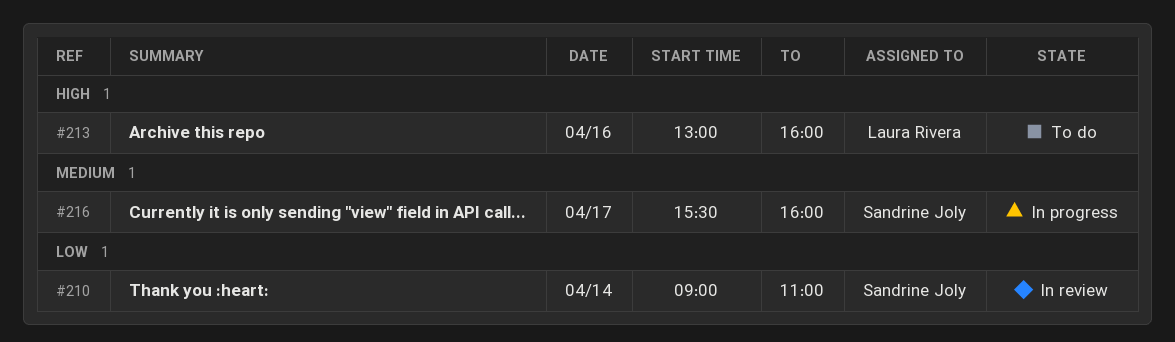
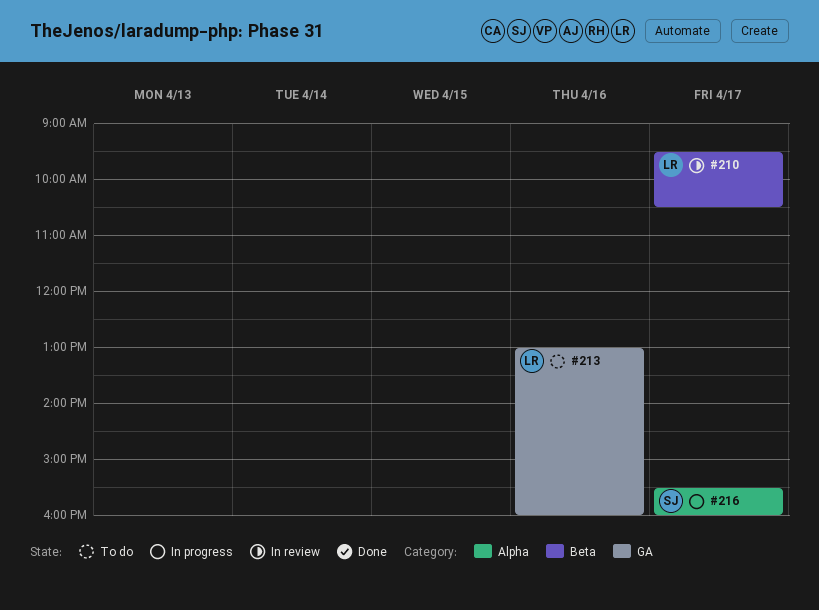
#210, owner: Sandrine Joly -> Laura Rivera
#210, day: Apr 14 -> Apr 17
#210, begins: 09:00 -> 09:30
#210, ends: 11:00 -> 10:30

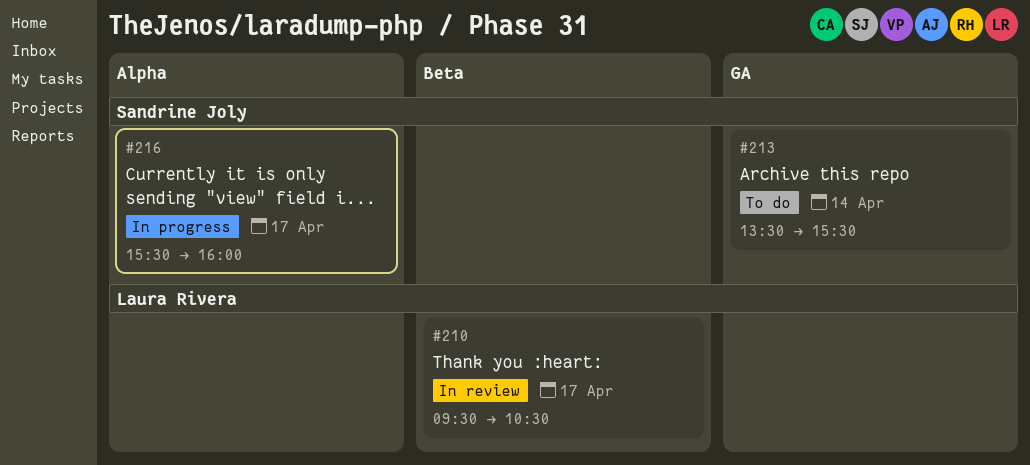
#213, owner: Laura Rivera -> Sandrine Joly
#213, day: Apr 16 -> Apr 14
#213, begins: 13:00 -> 13:30
#213, ends: 16:00 -> 15:30

